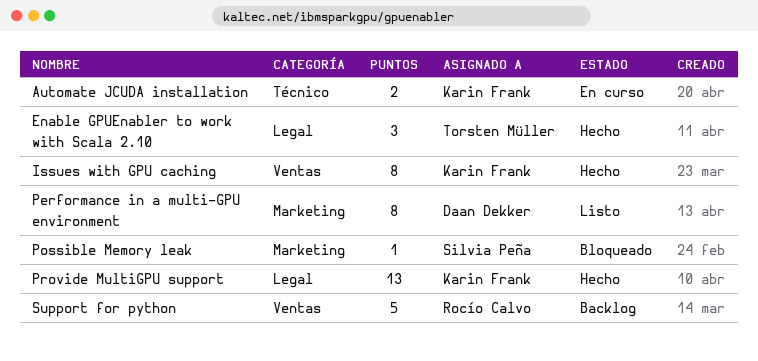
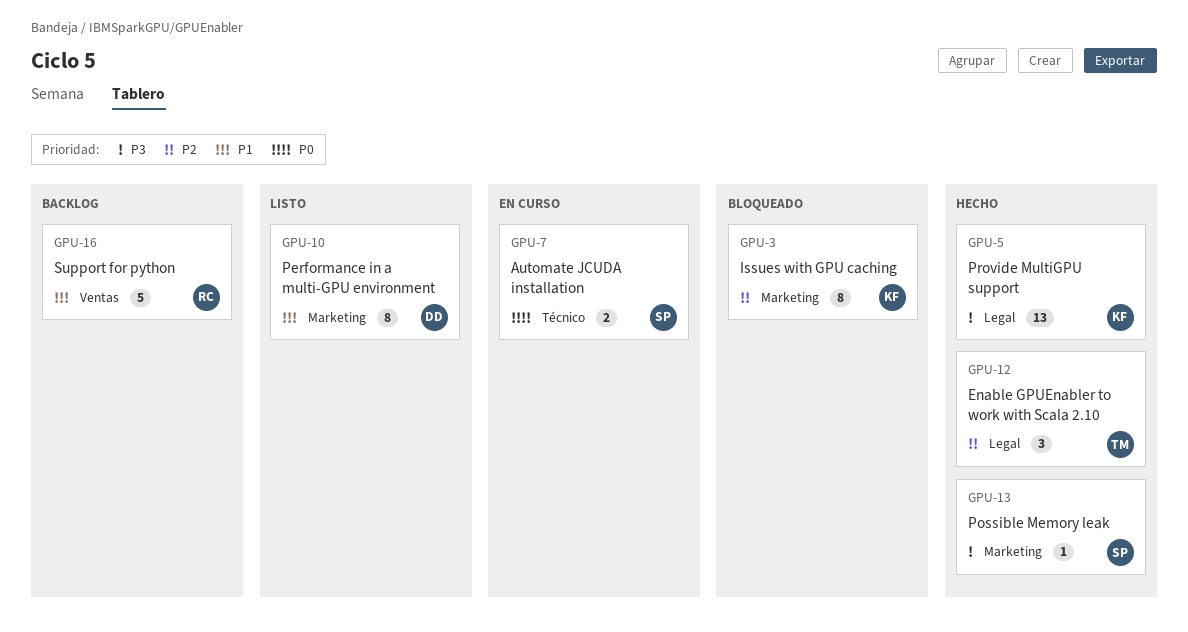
Automate JCUDA installation, owner: Karin Frank -> Silvia Peña
Issues with GPU caching, status: Hecho -> Bloqueado
Issues with GPU caching, label: Ventas -> Marketing
Possible Memory leak, status: Bloqueado -> Hecho

